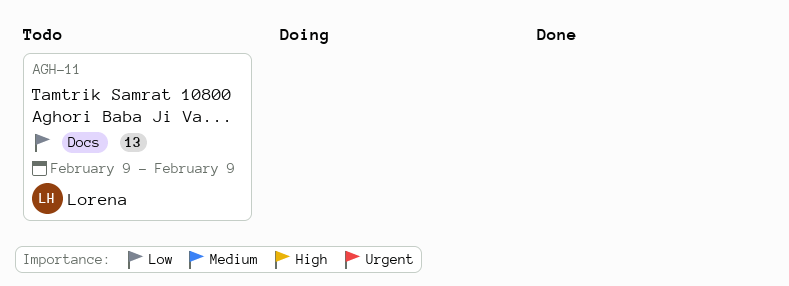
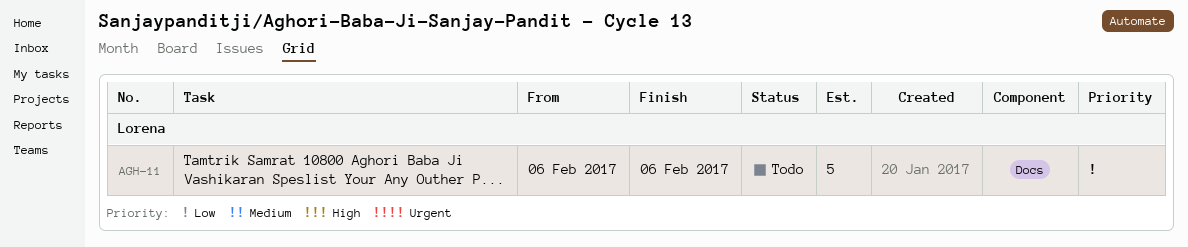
AGH-11, estimate: 13 -> 5
AGH-11, start: Feb 9 -> Feb 6
AGH-11, due: Feb 9 -> Feb 6

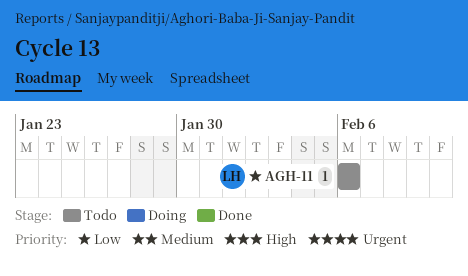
AGH-11, estimate: 5 -> 1

